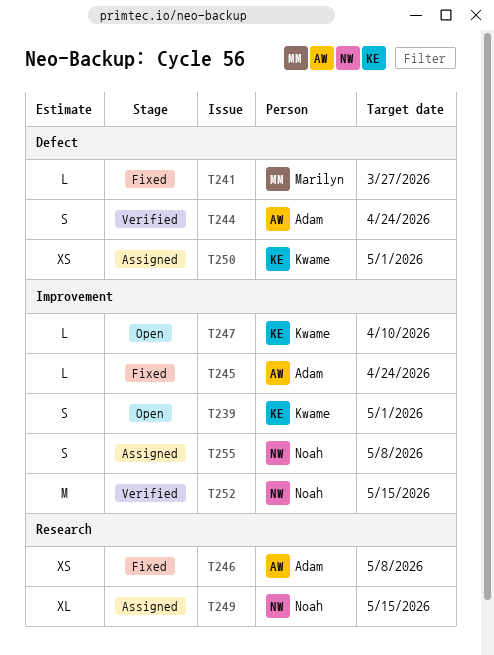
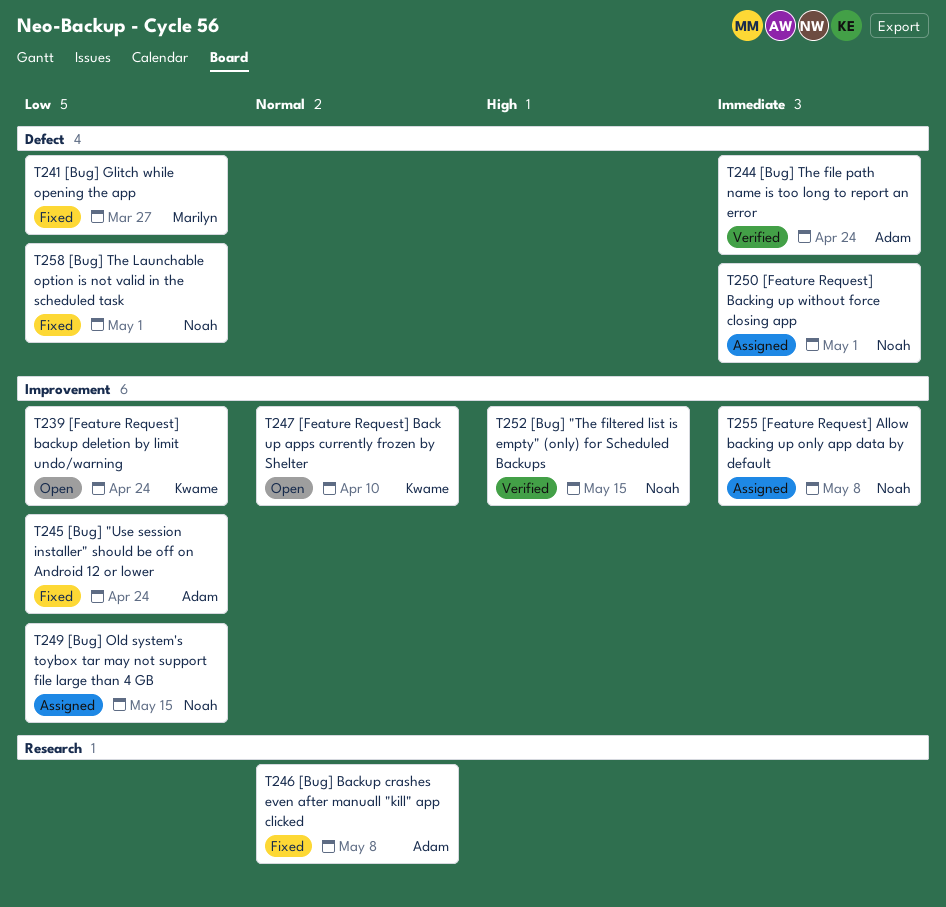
T239, due: May 1 -> Apr 24
T249, label: Research -> Improvement
T250, owner: Kwame -> Noah
T258: none -> present

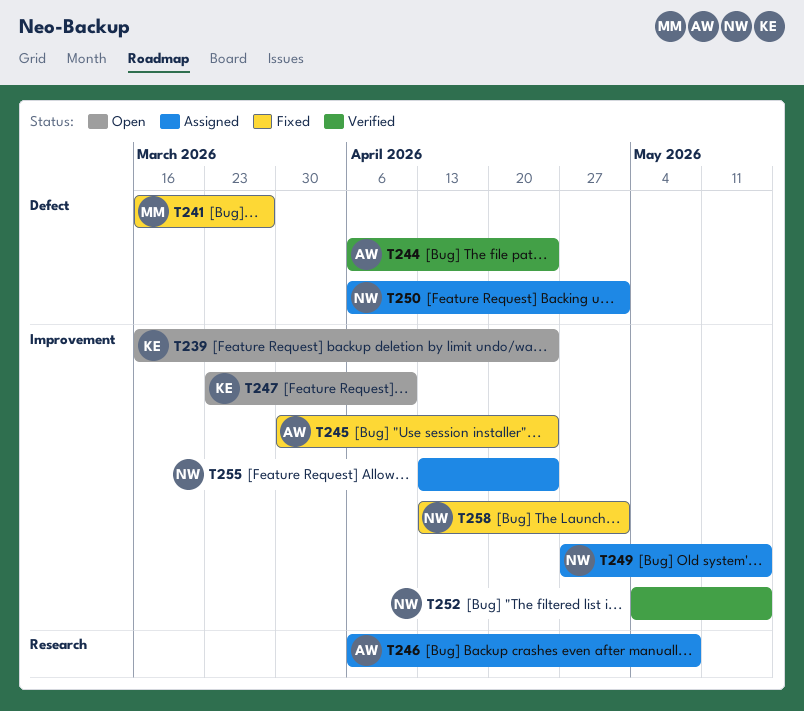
T246, status: Fixed -> Assigned
T255, due: May 8 -> Apr 24
T258, label: Defect -> Improvement

